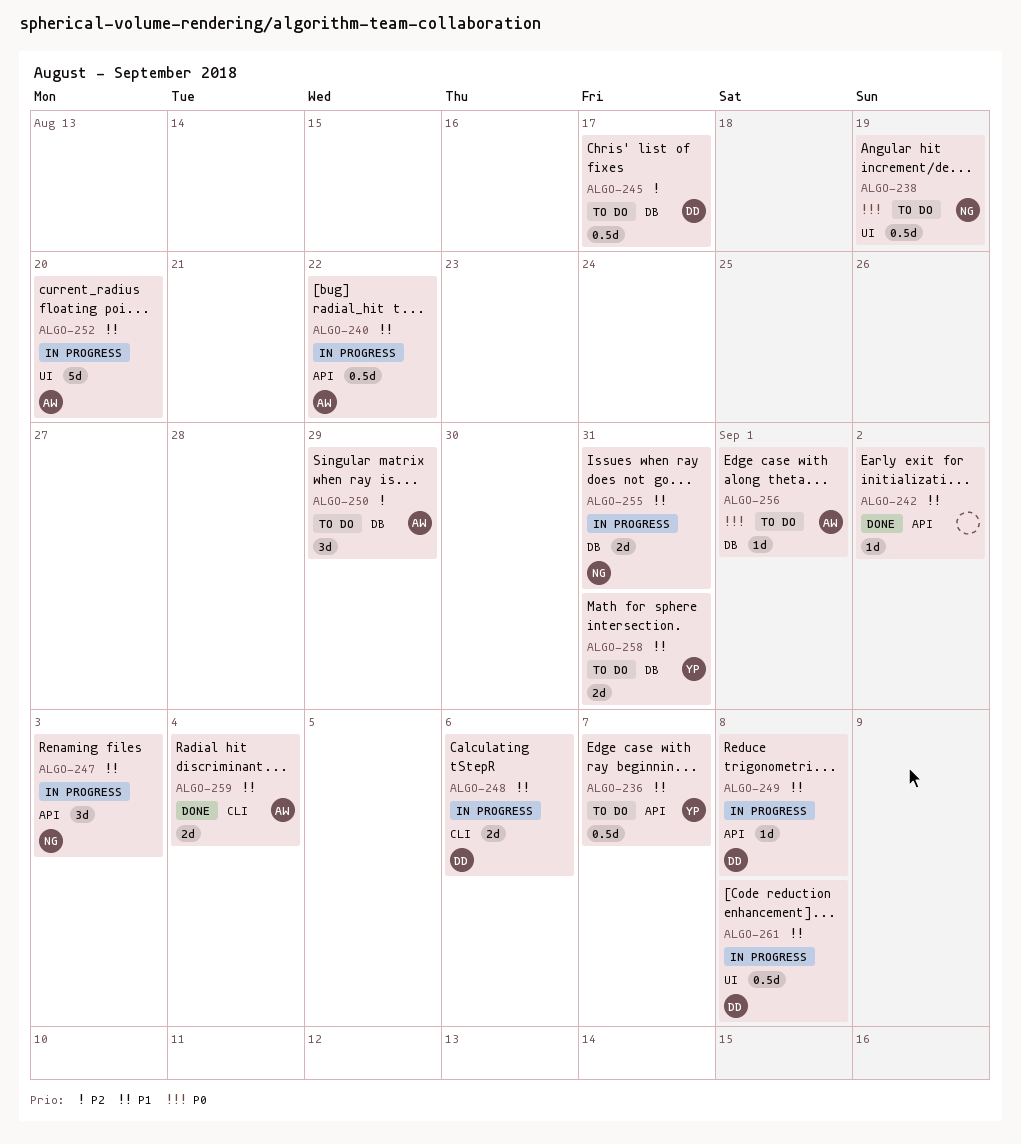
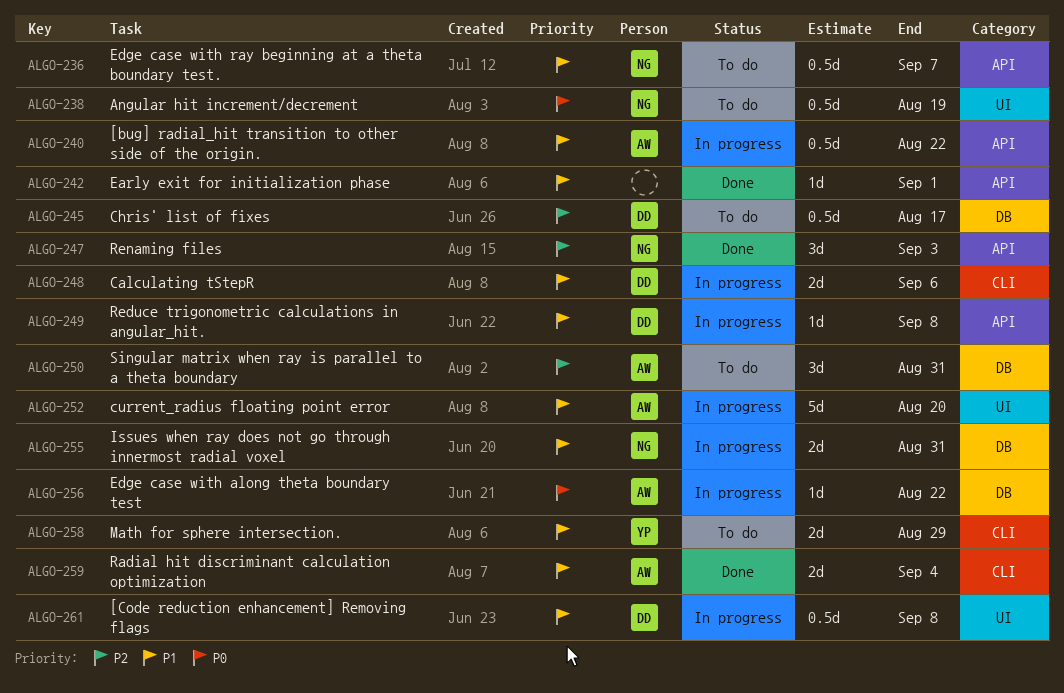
ALGO-236, owner: YP -> NG
ALGO-242, due: Sep 2 -> Sep 1
ALGO-247, status: In progress -> Done
ALGO-247, priority: P1 -> P2
ALGO-250, due: Aug 29 -> Aug 31
ALGO-256, status: To do -> In progress
ALGO-256, due: Sep 1 -> Aug 22
ALGO-258, label: DB -> CLI
ALGO-258, due: Aug 31 -> Aug 29

